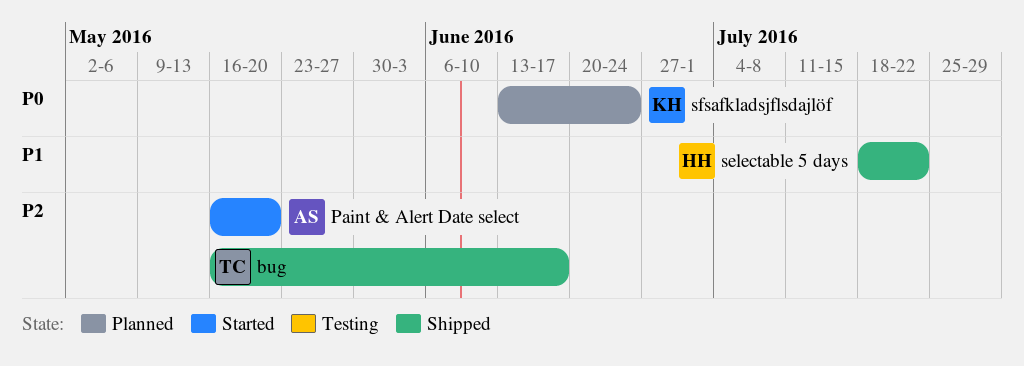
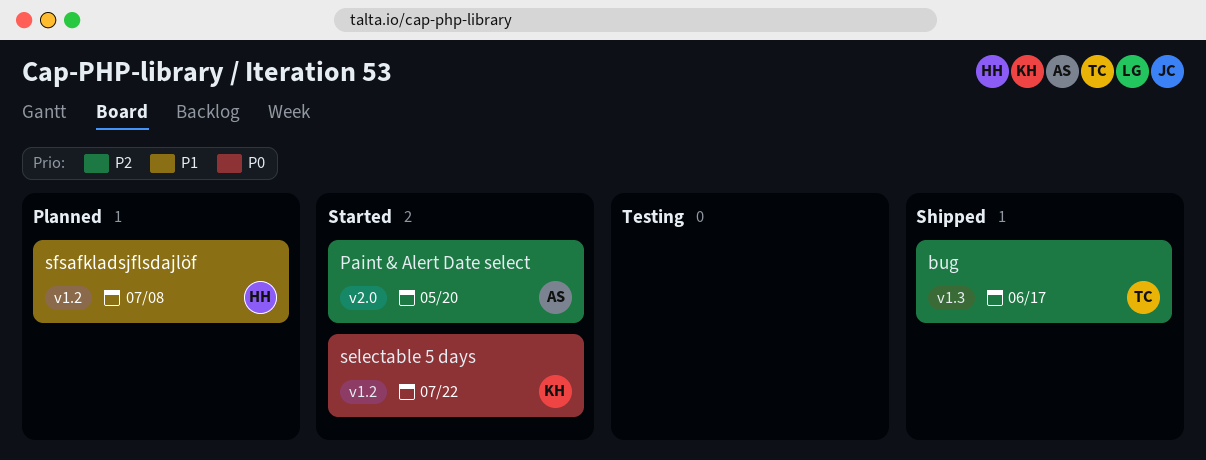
selectable 5 days, status: Shipped -> Started
selectable 5 days, owner: HH -> KH
selectable 5 days, priority: P1 -> P0
sfsafkladsjflsdajlöf, owner: KH -> HH
sfsafkladsjflsdajlöf, priority: P0 -> P1
sfsafkladsjflsdajlöf, due: Jun 24 -> Jul 8

